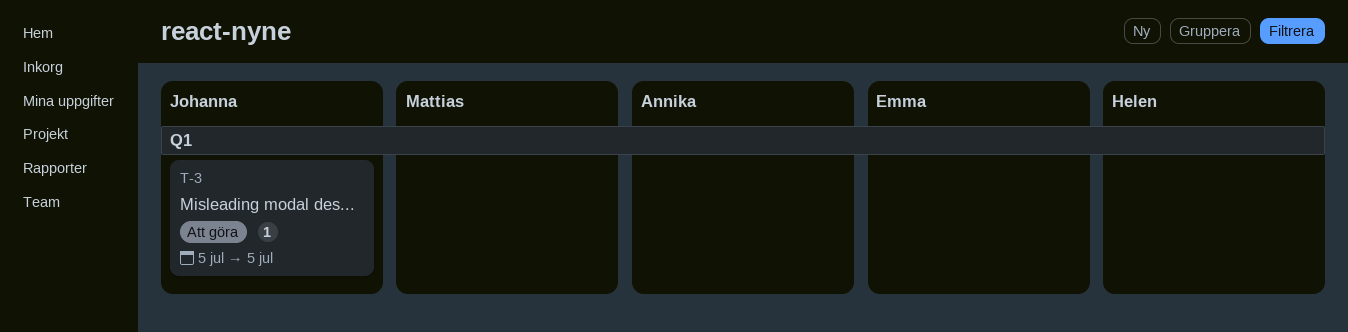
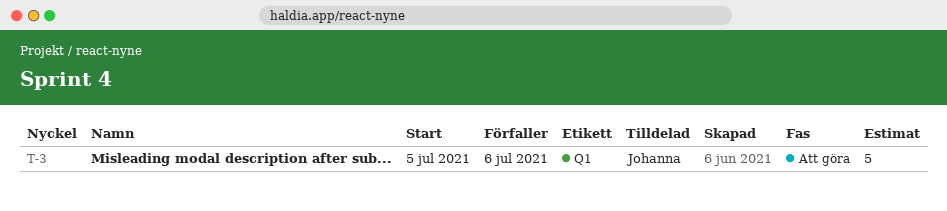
T-3, estimate: 1 -> 5
T-3, due: Jul 5 -> Jul 6

